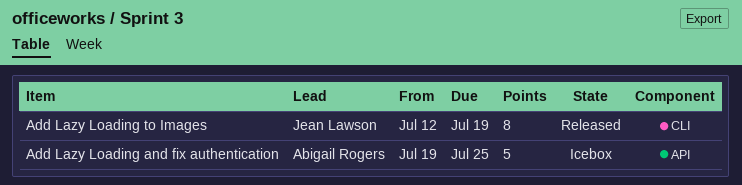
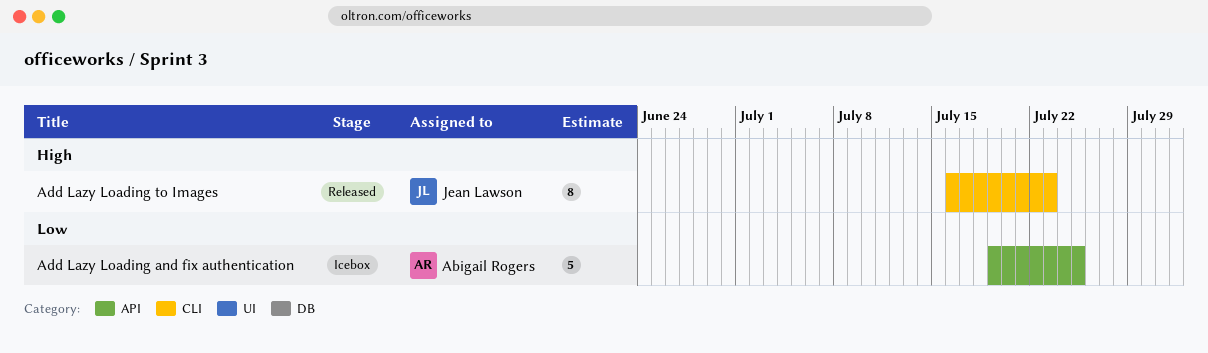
Add Lazy Loading to Images, start: Jul 12 -> Jul 16
Add Lazy Loading to Images, due: Jul 19 -> Jul 23

